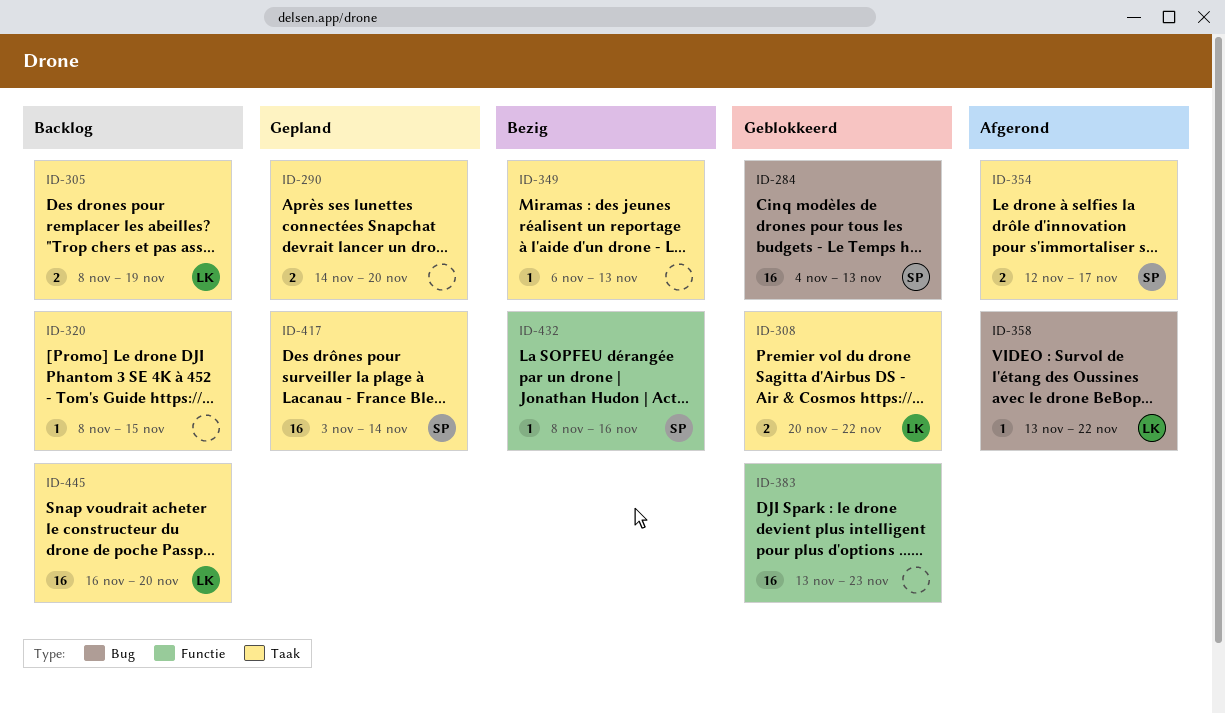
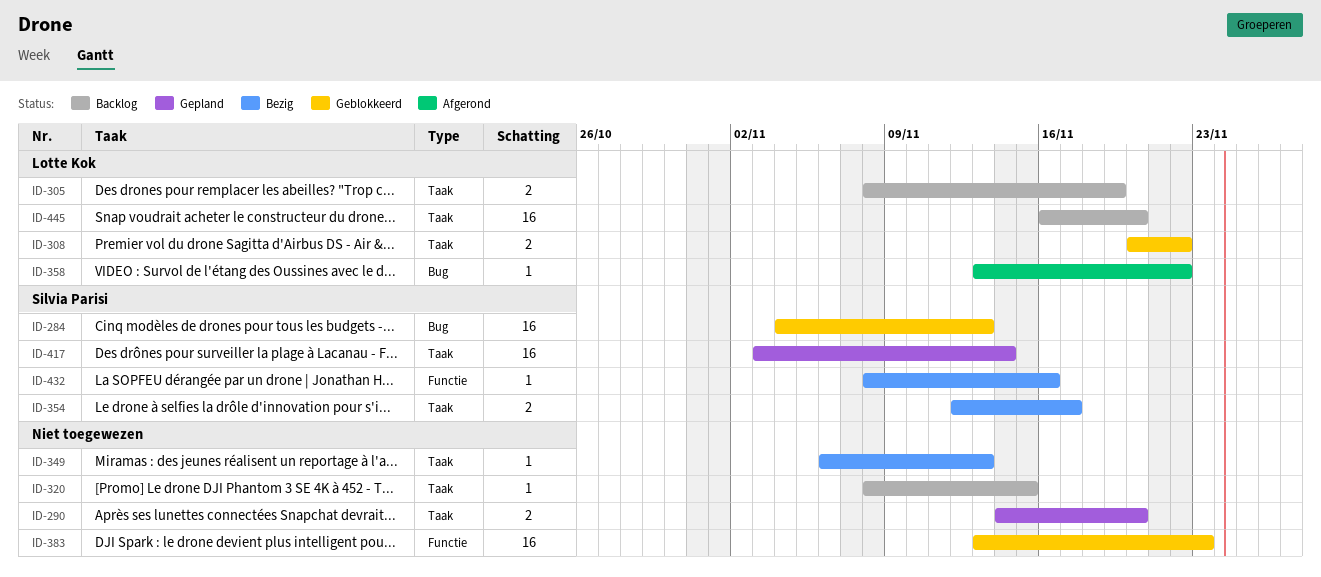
ID-354, status: Afgerond -> Bezig

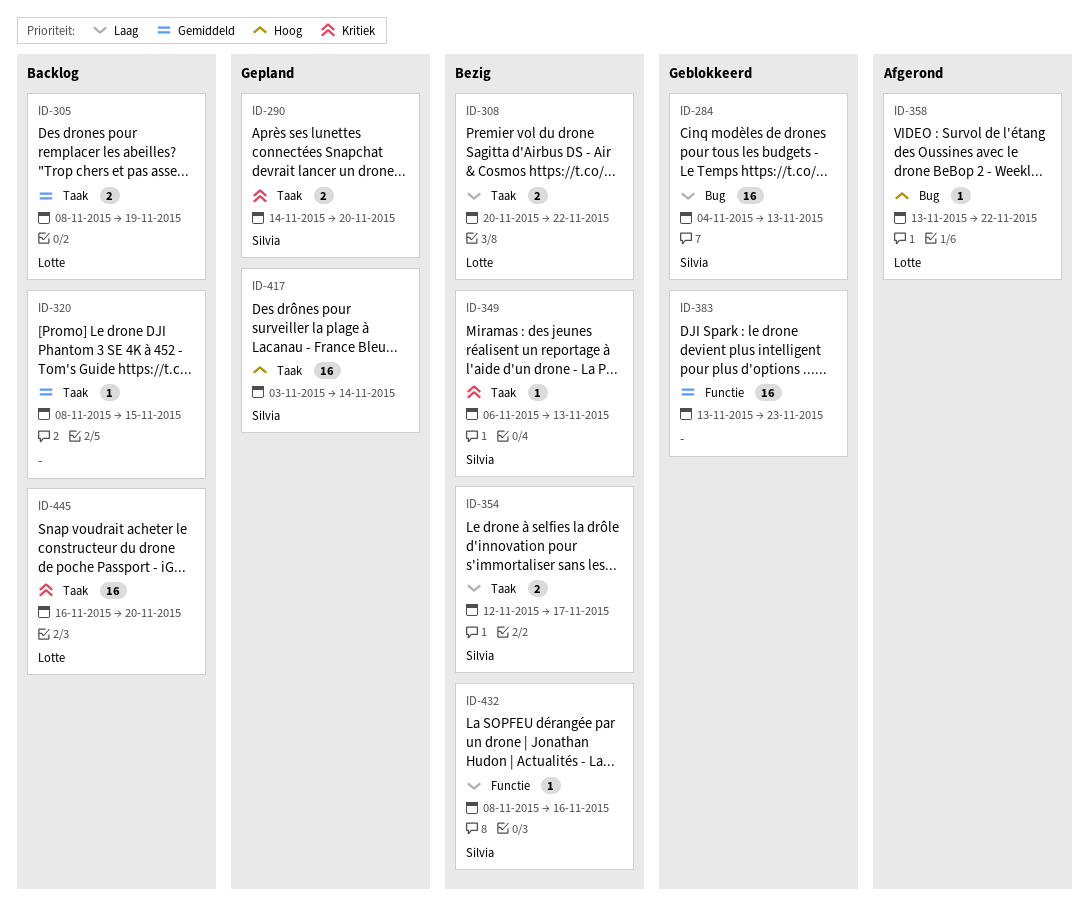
ID-290, owner: none -> Silvia Parisi
ID-308, status: Geblokkeerd -> Bezig
ID-349, owner: none -> Silvia Parisi

